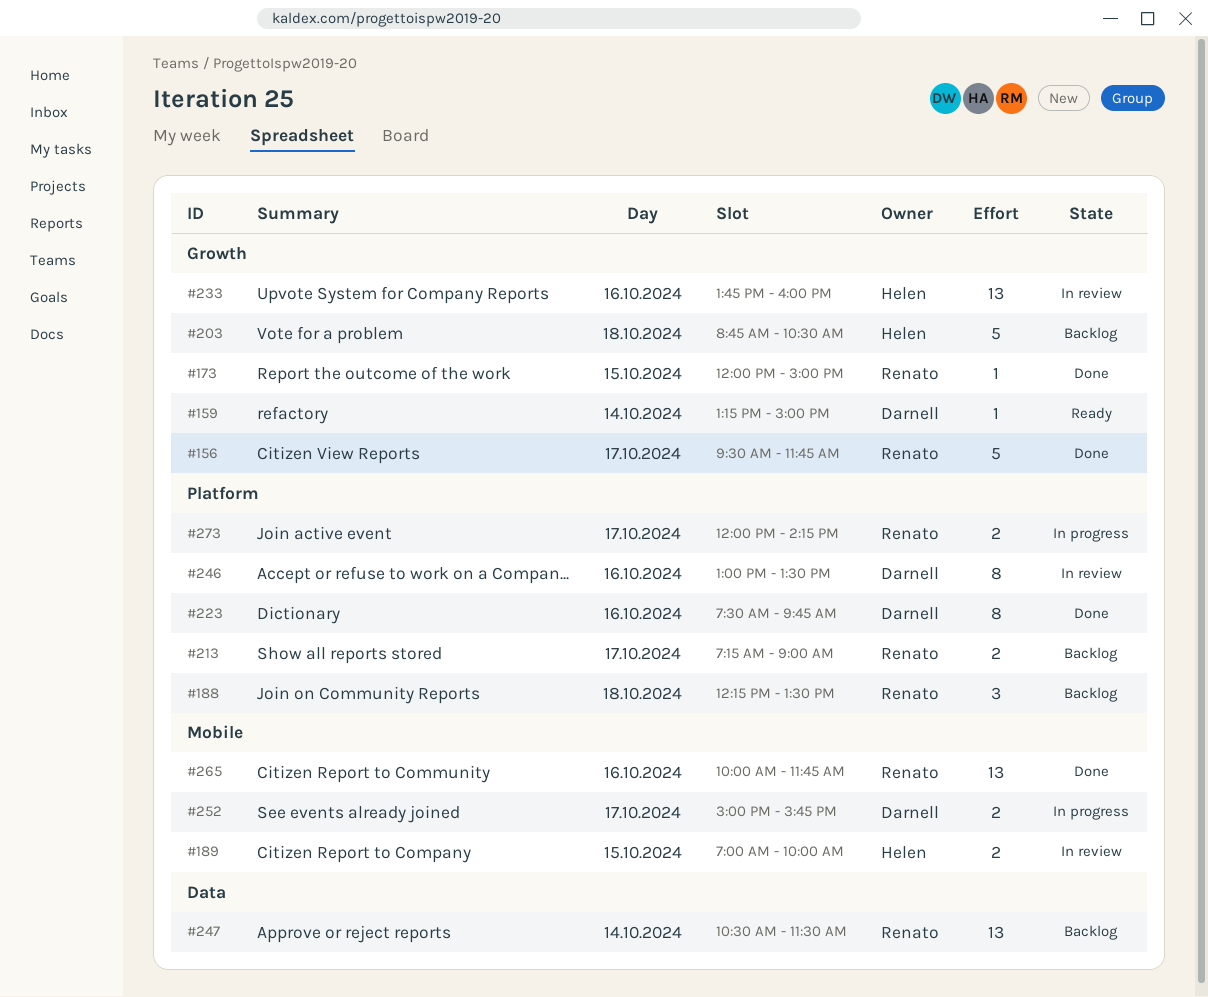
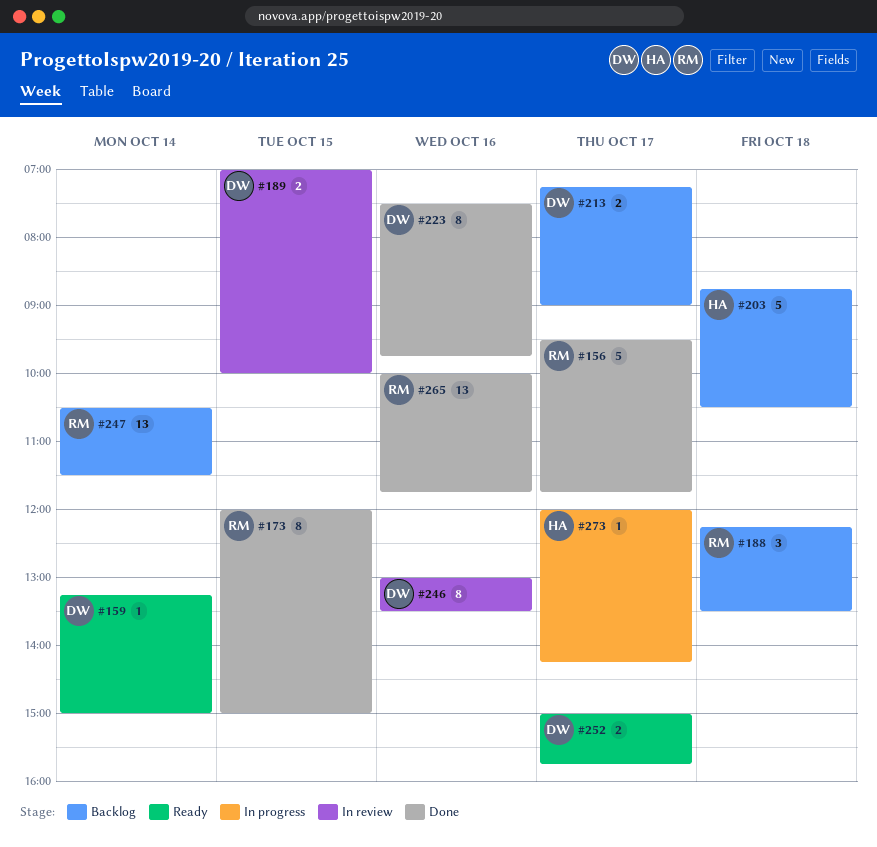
#173, estimate: 1 -> 8
#189, owner: Helen -> Darnell
#213, owner: Renato -> Darnell
#233: present -> none
#252, status: In progress -> Ready
#273, owner: Renato -> Helen
#273, estimate: 2 -> 1

